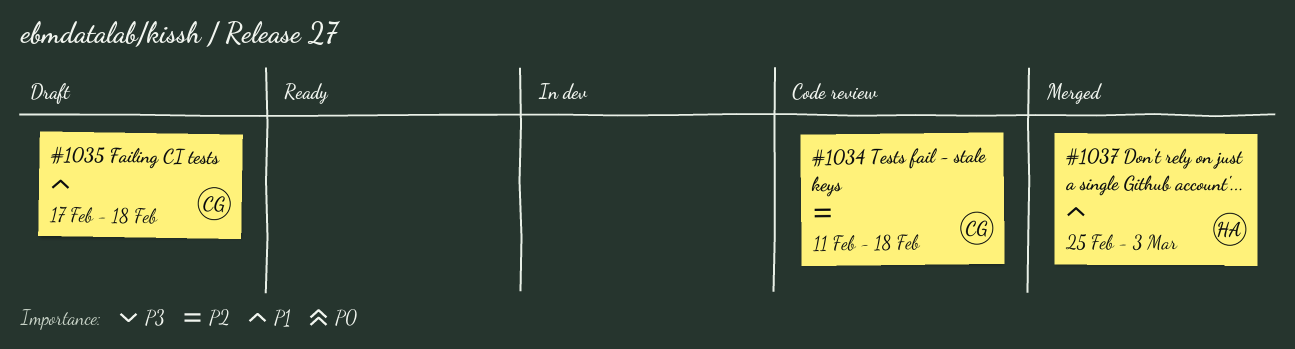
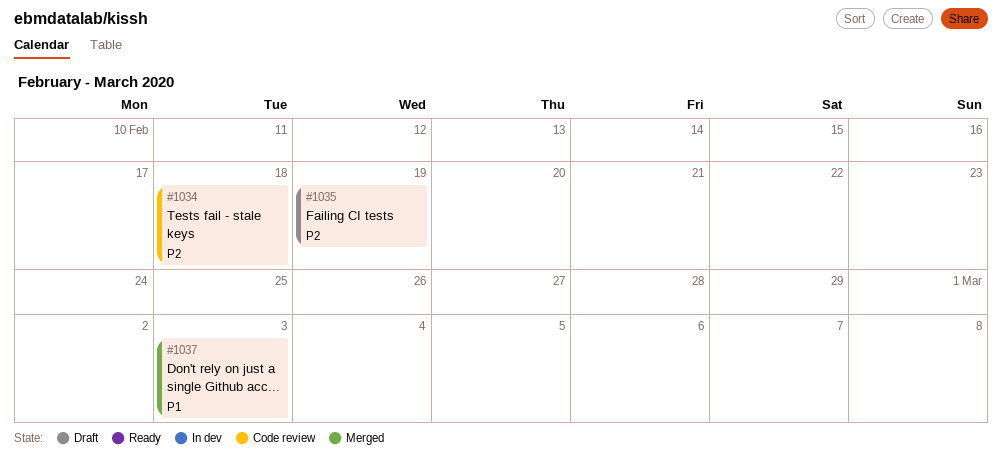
#1035, priority: P1 -> P2
#1035, due: Feb 18 -> Feb 19

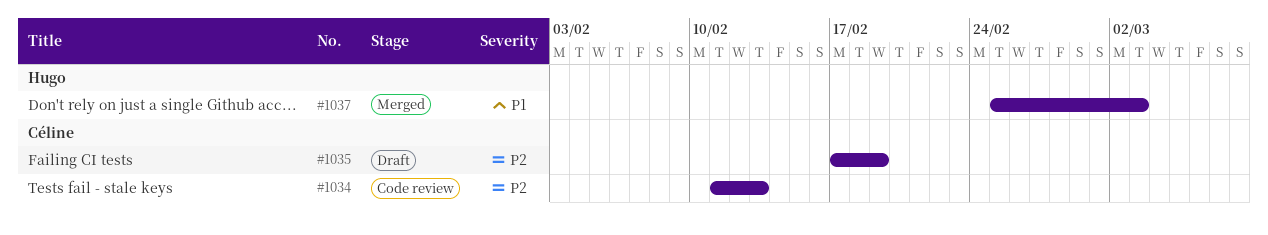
#1034, due: Feb 18 -> Feb 13

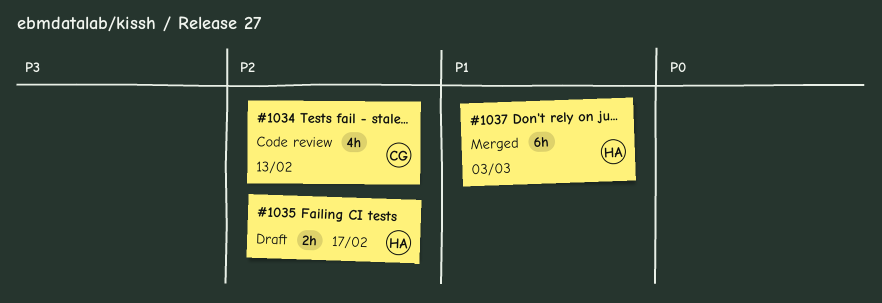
#1035, owner: Céline -> Hugo
#1035, due: Feb 19 -> Feb 17

